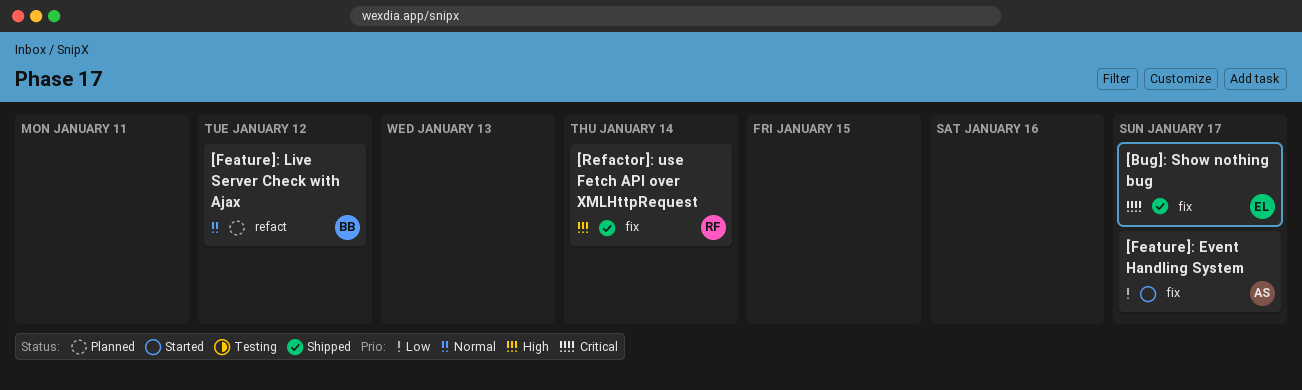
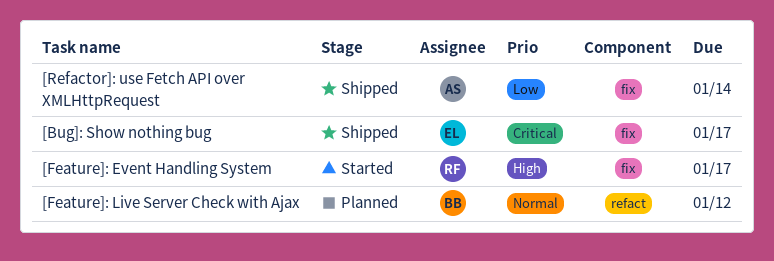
[Feature]: Event Handling System, owner: AS -> RF
[Feature]: Event Handling System, priority: Low -> High
[Refactor]: use Fetch API over XMLHttpRequest, owner: RF -> AS
[Refactor]: use Fetch API over XMLHttpRequest, priority: High -> Low

